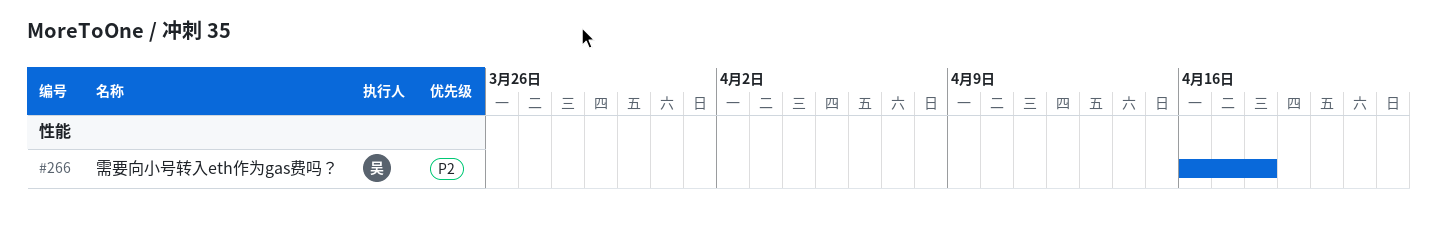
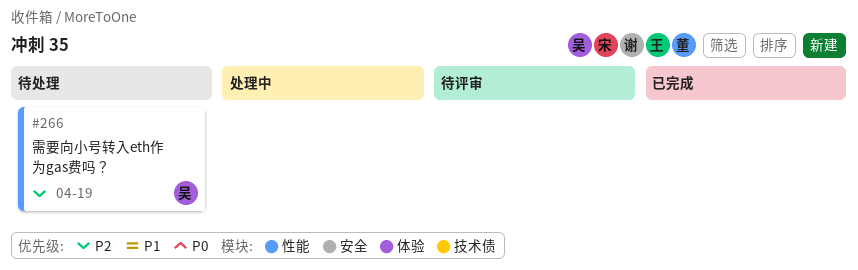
#266, due: Apr 18 -> Apr 19

